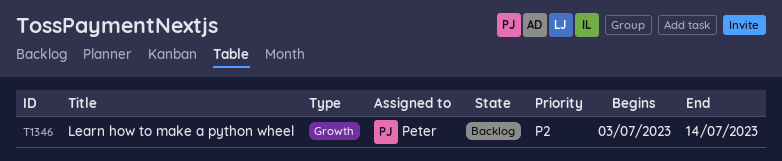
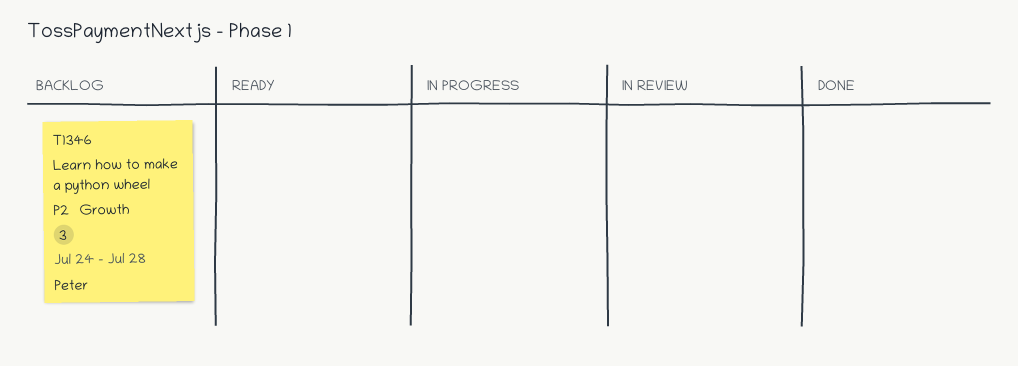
T1346, start: Jul 3 -> Jul 24
T1346, due: Jul 14 -> Jul 28

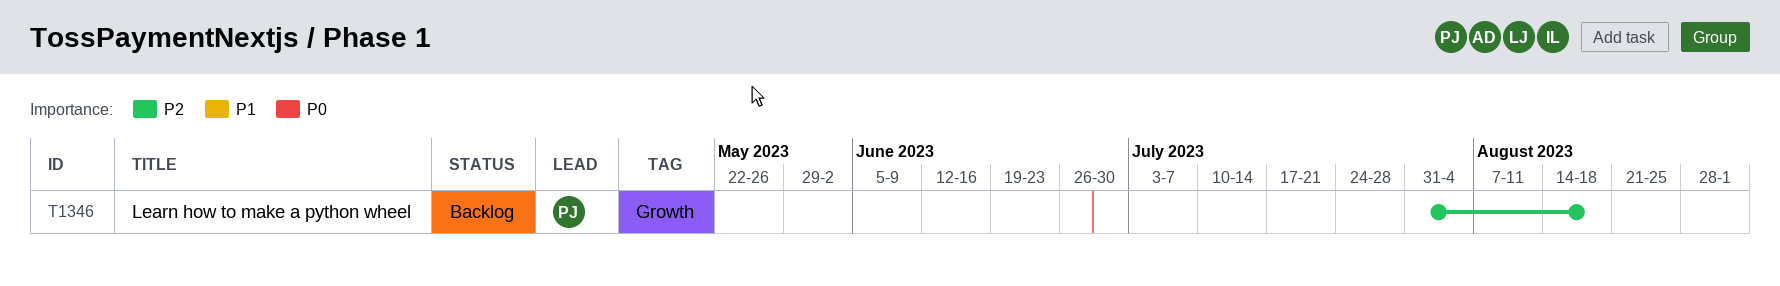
T1346, start: Jul 24 -> Jul 31
T1346, due: Jul 28 -> Aug 18

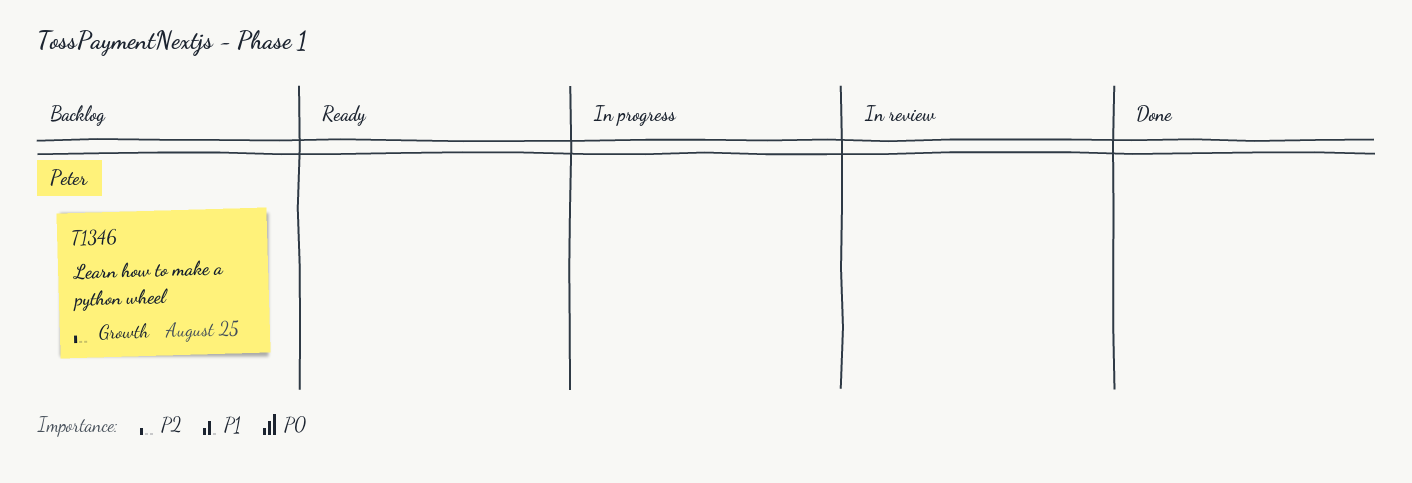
T1346, due: Aug 18 -> Aug 25

